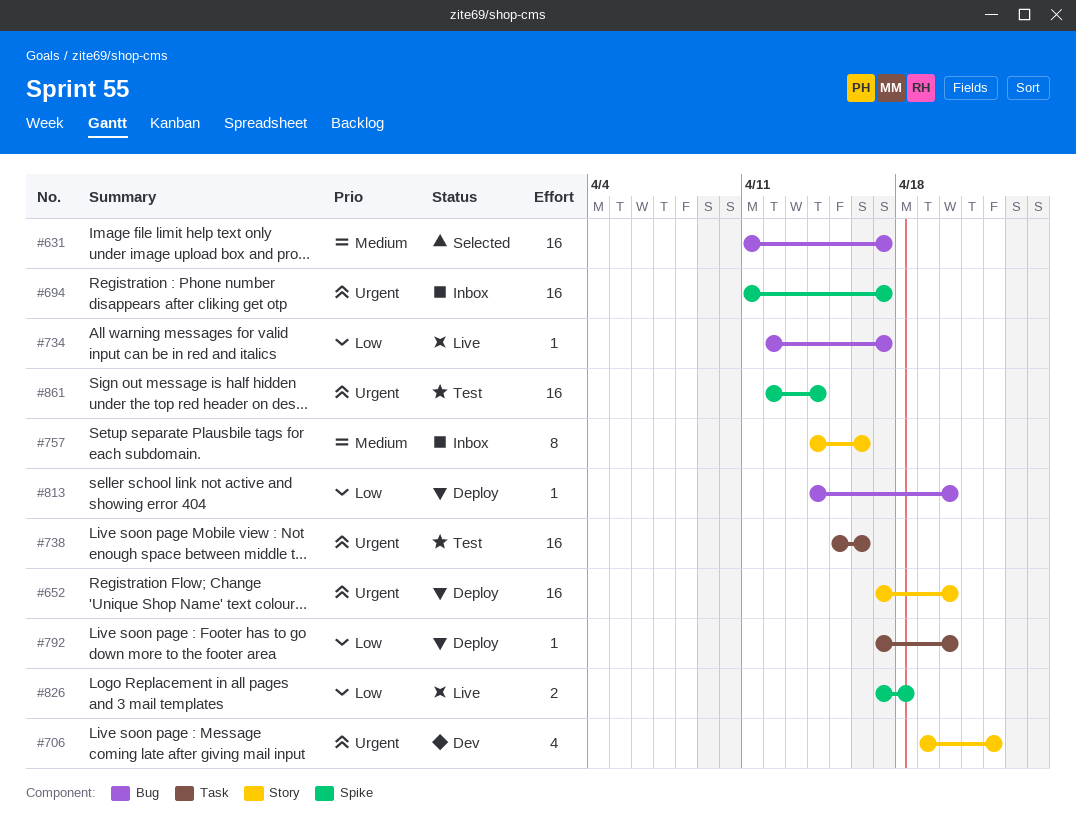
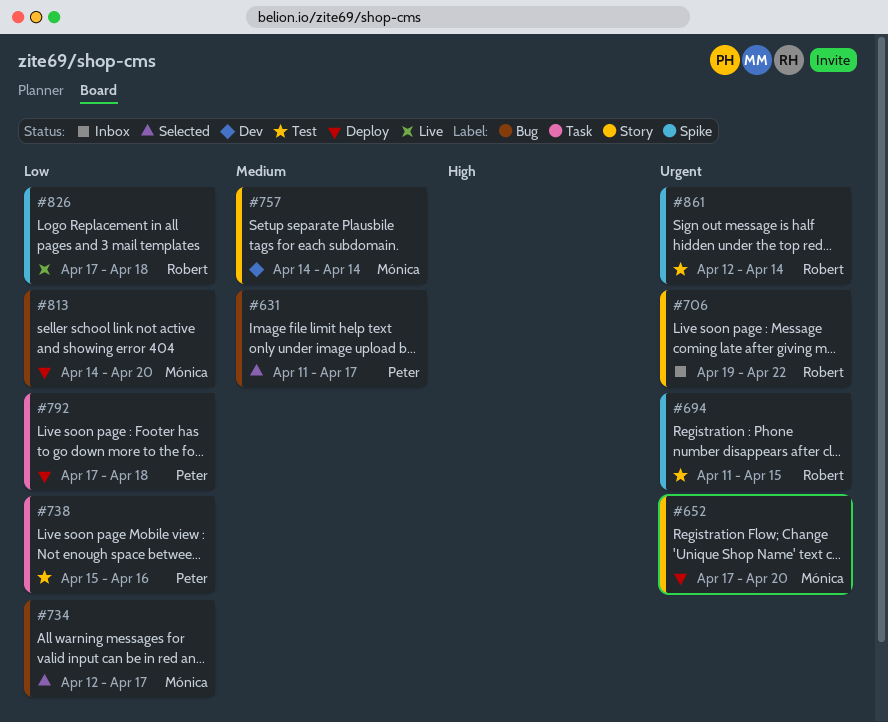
#694, status: Inbox -> Test
#694, due: Apr 17 -> Apr 15
#706, status: Dev -> Inbox
#734, status: Live -> Selected
#738, priority: Urgent -> Low
#757, status: Inbox -> Dev
#757, due: Apr 16 -> Apr 14
#792, due: Apr 20 -> Apr 18

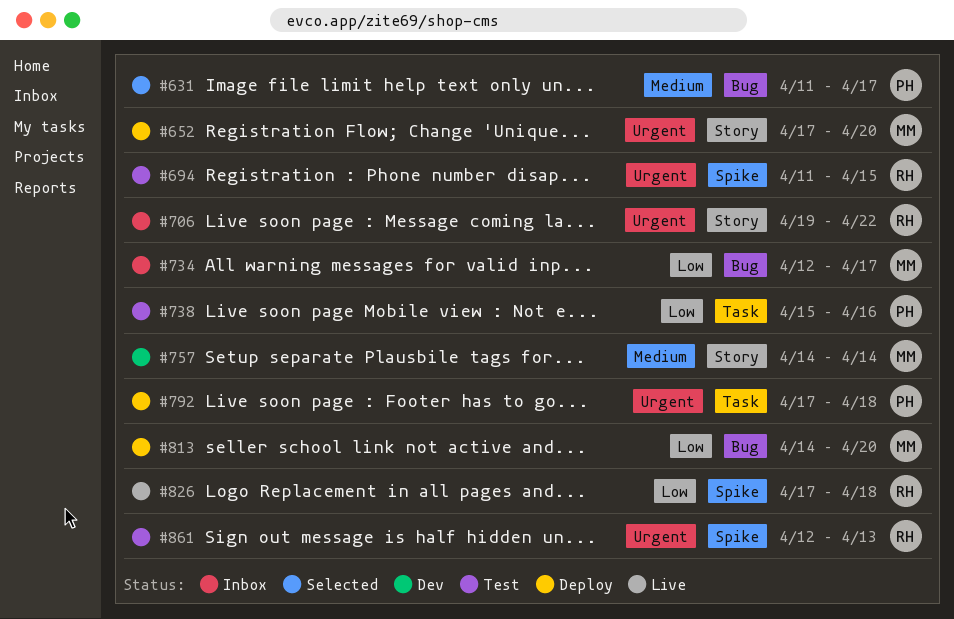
#734, status: Selected -> Inbox
#792, priority: Low -> Urgent
#861, due: Apr 14 -> Apr 13

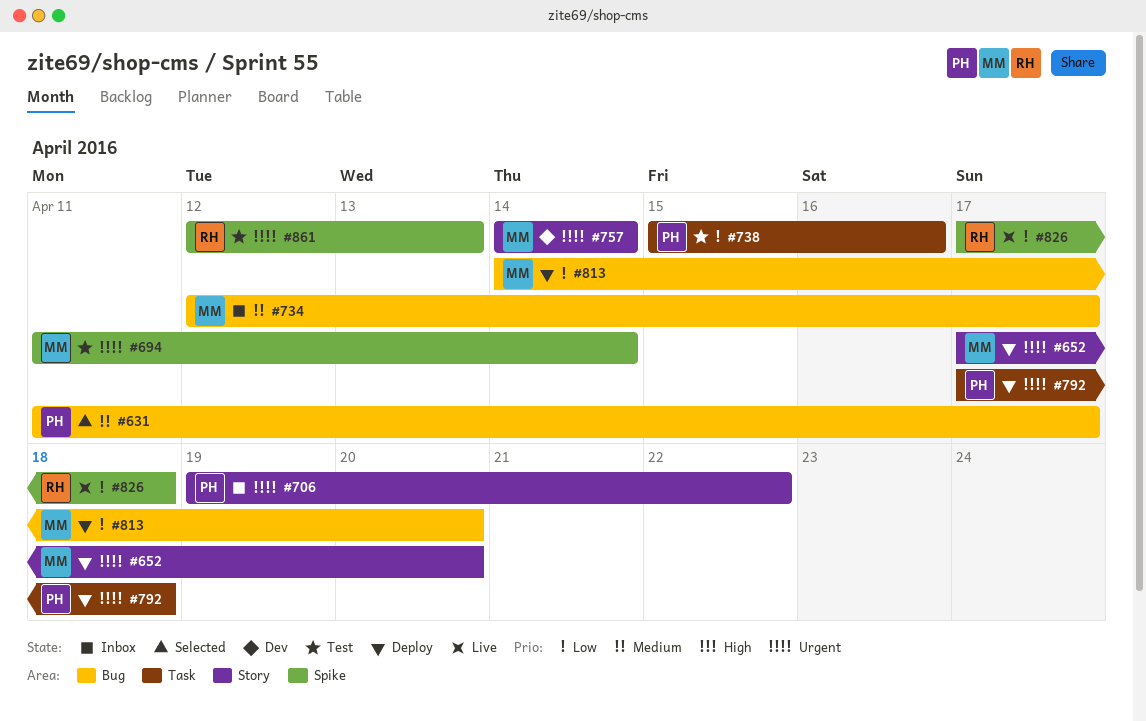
#694, owner: RH -> MM
#694, due: Apr 15 -> Apr 14
#706, owner: RH -> PH
#734, priority: Low -> Medium
#757, priority: Medium -> Urgent

